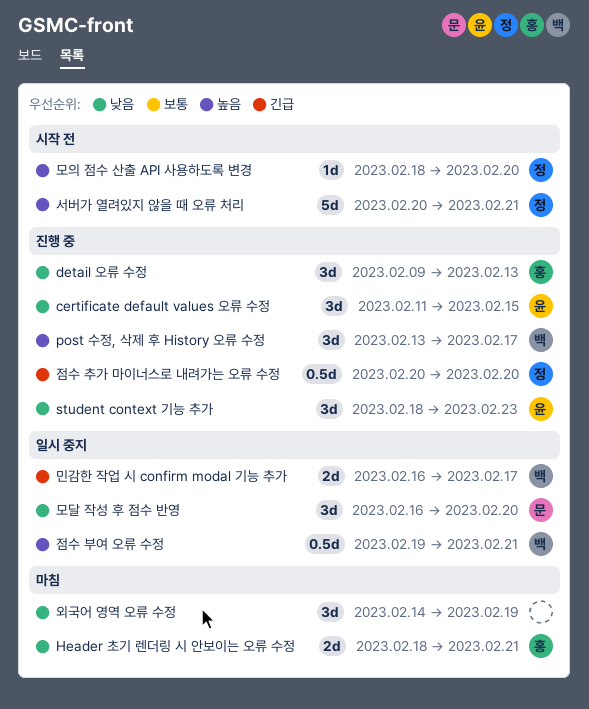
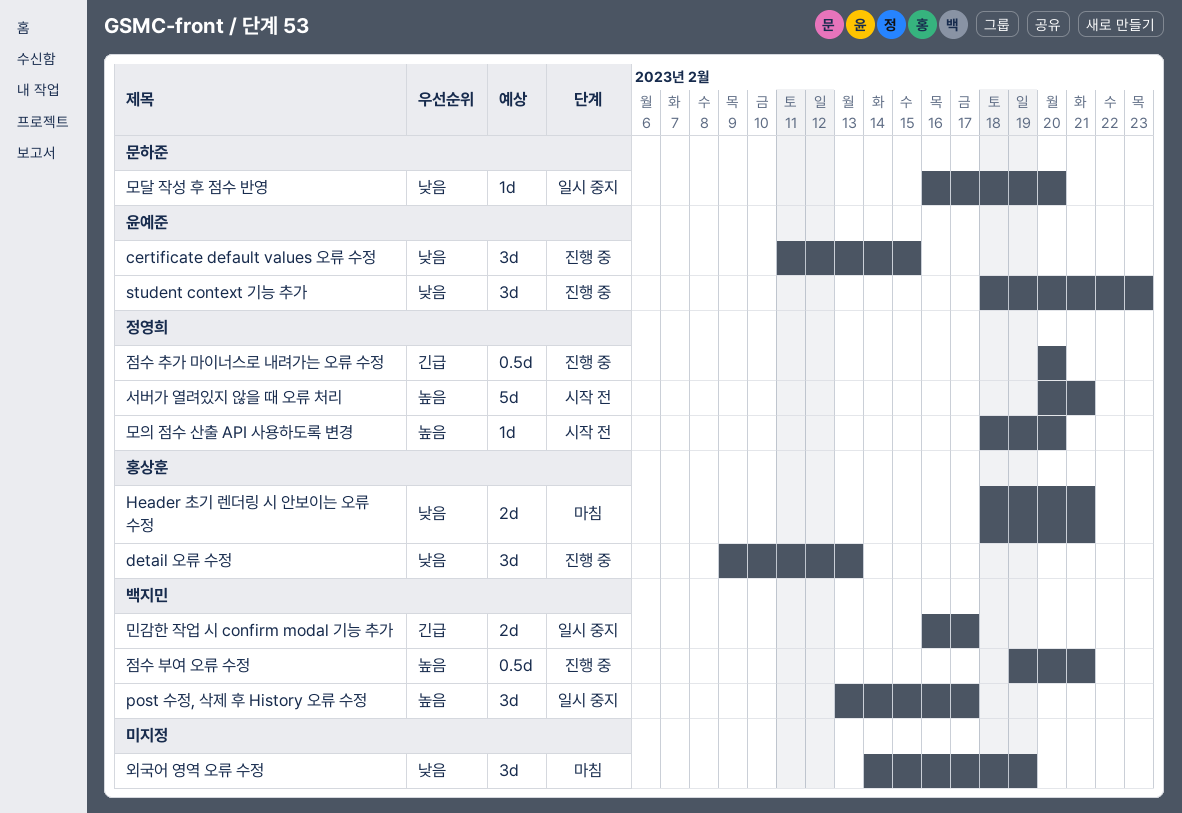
post 수정, 삭제 후 History 오류 수정, status: 진행 중 -> 일시 중지
모달 작성 후 점수 반영, estimate: 3d -> 1d
점수 부여 오류 수정, status: 일시 중지 -> 진행 중

